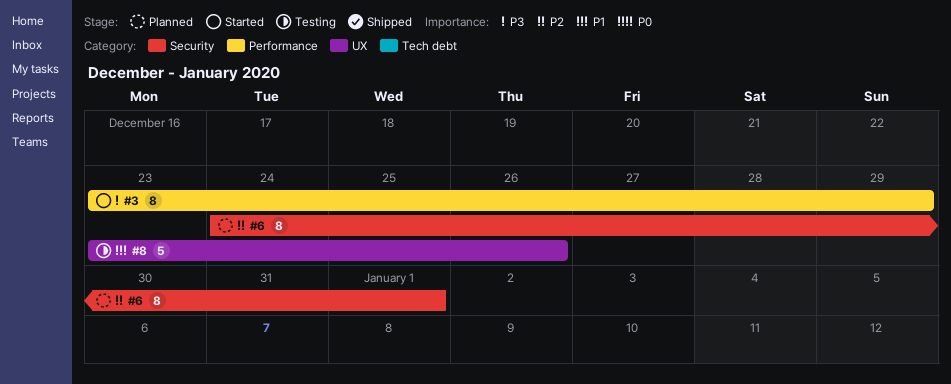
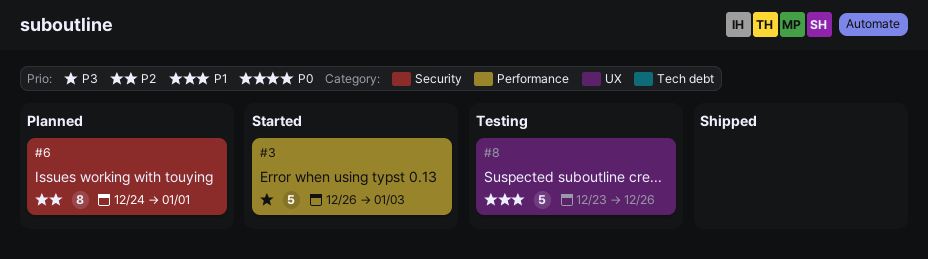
#3, estimate: 8 -> 5
#3, start: Dec 23 -> Dec 26
#3, due: Dec 29 -> Jan 3

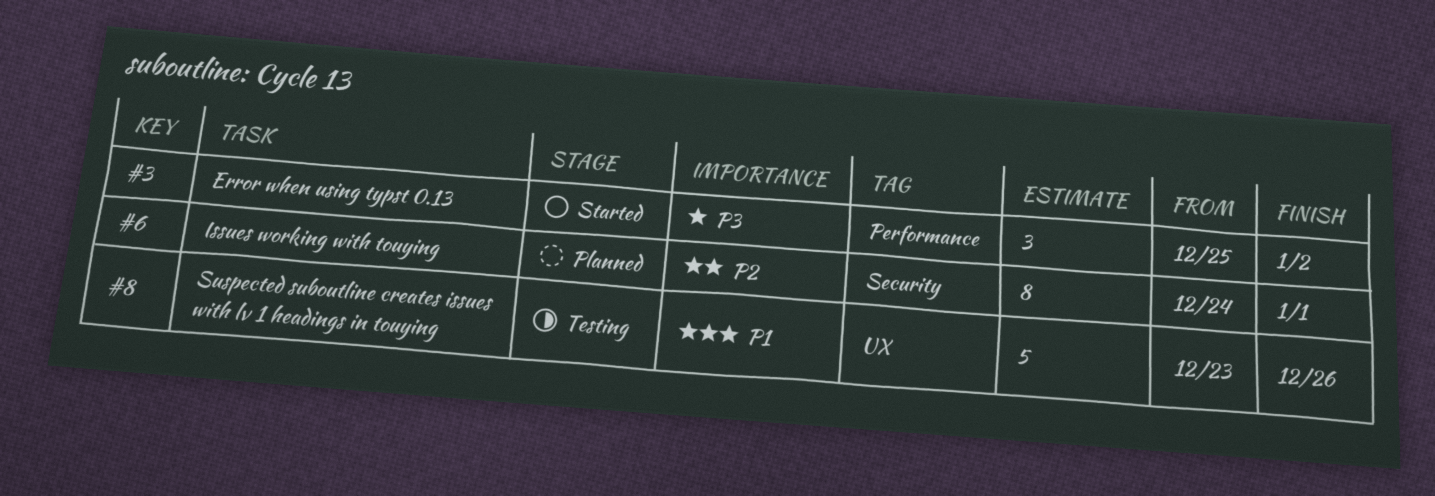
#3, estimate: 5 -> 3
#3, start: Dec 26 -> Dec 25
#3, due: Jan 3 -> Jan 2

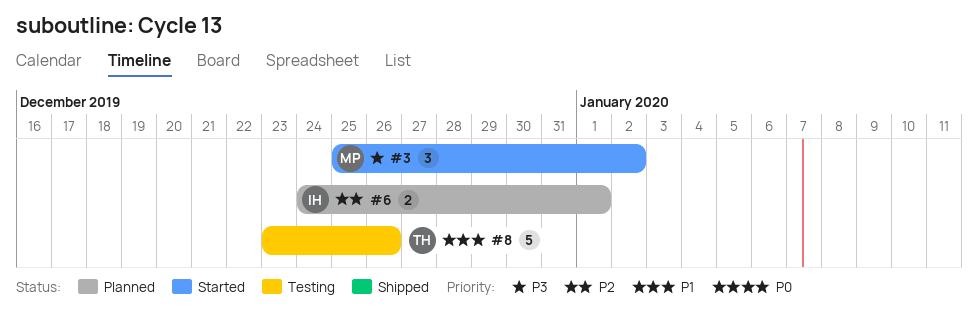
#6, estimate: 8 -> 2

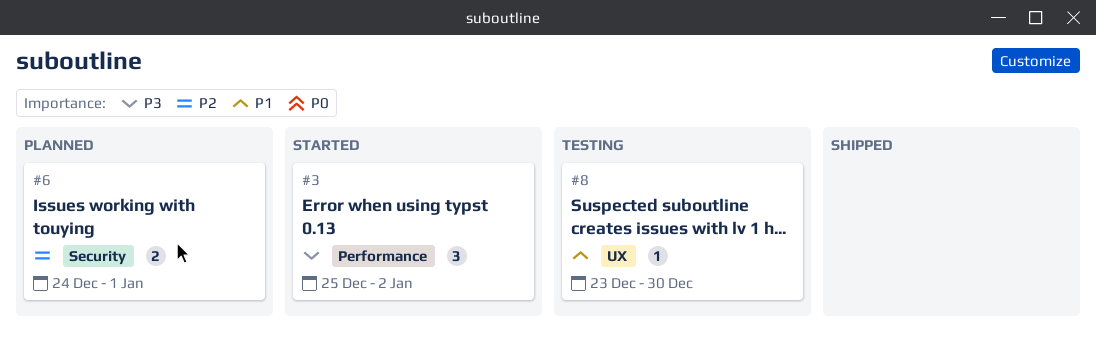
#8, estimate: 5 -> 1
#8, due: Dec 26 -> Dec 30

